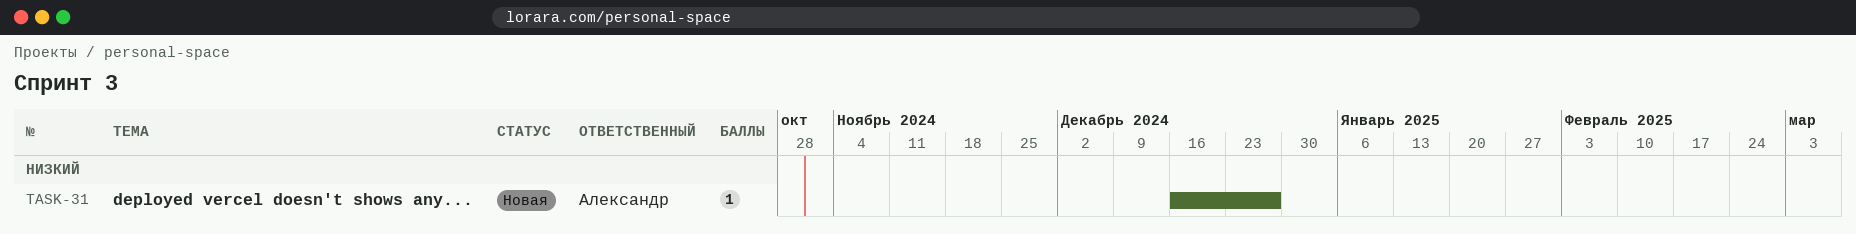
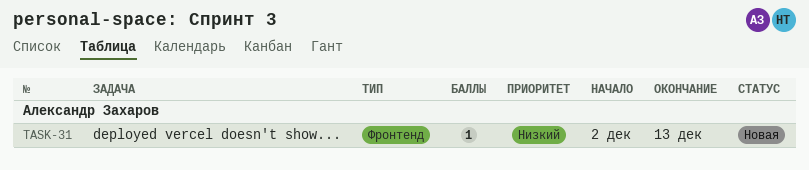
TASK-31, start: Dec 16 -> Dec 2
TASK-31, due: Dec 27 -> Dec 13

